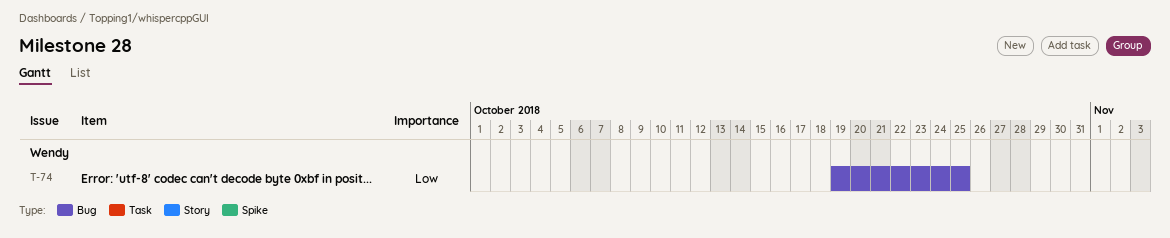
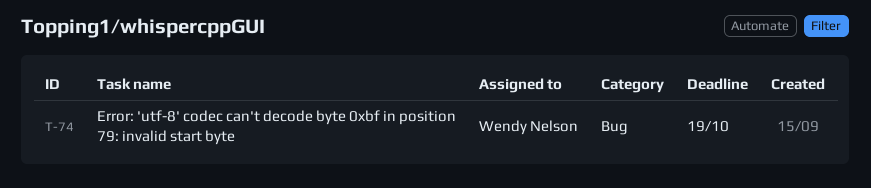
T-74, due: Oct 25 -> Oct 19

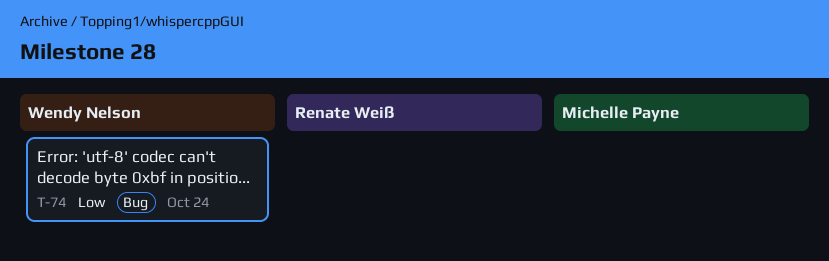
T-74, due: Oct 19 -> Oct 24

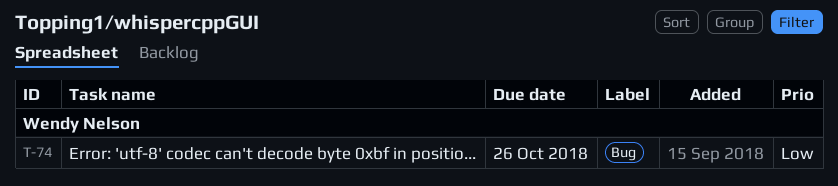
T-74, due: Oct 24 -> Oct 26

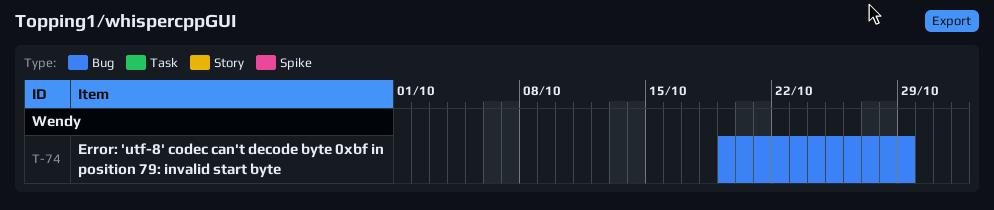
T-74, due: Oct 26 -> Oct 29

